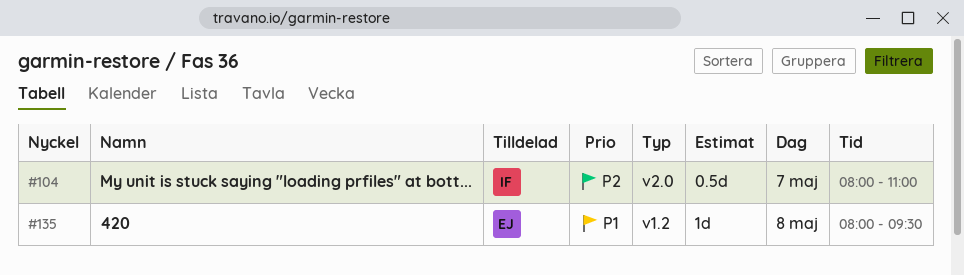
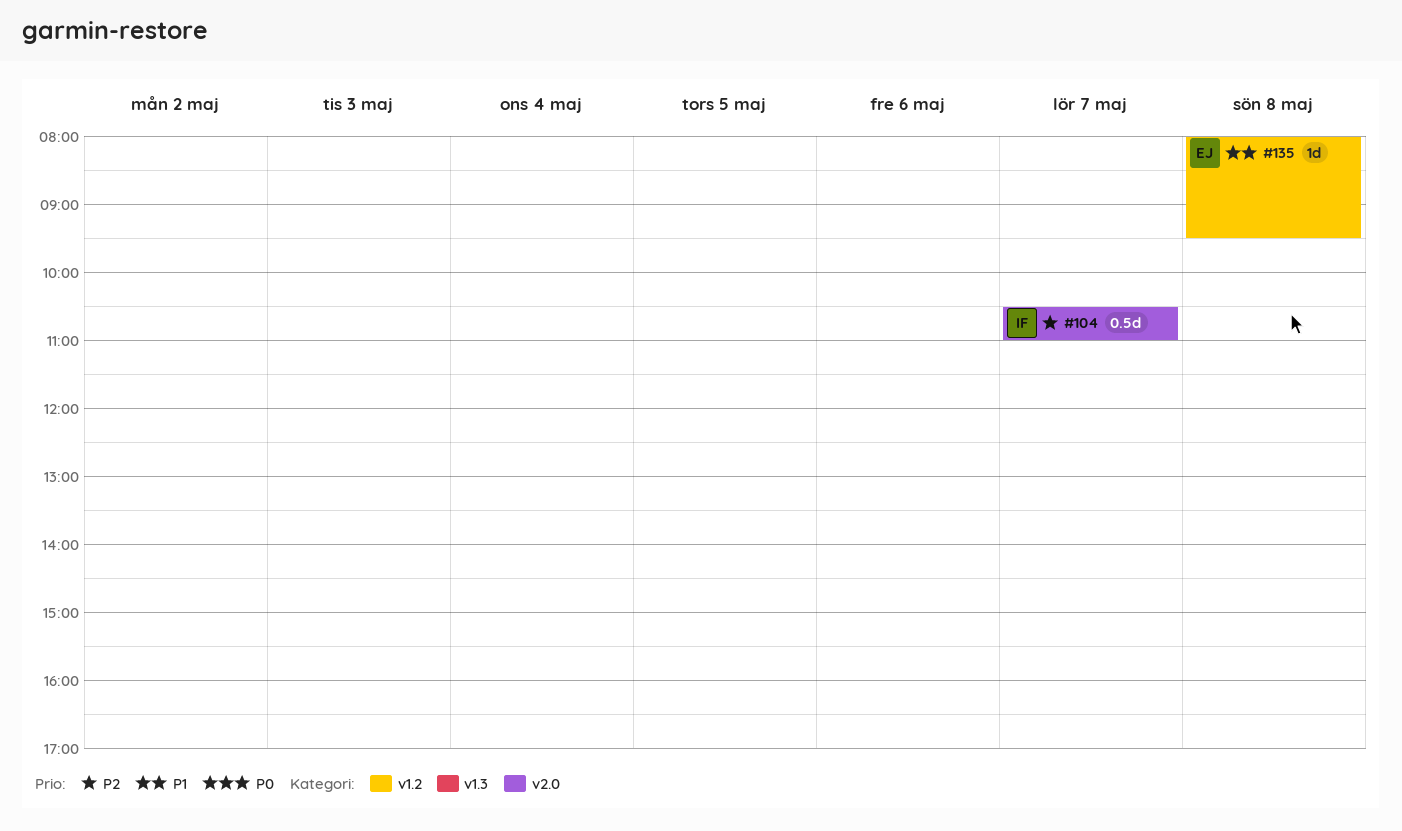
#104, begins: 08:00 -> 10:30

